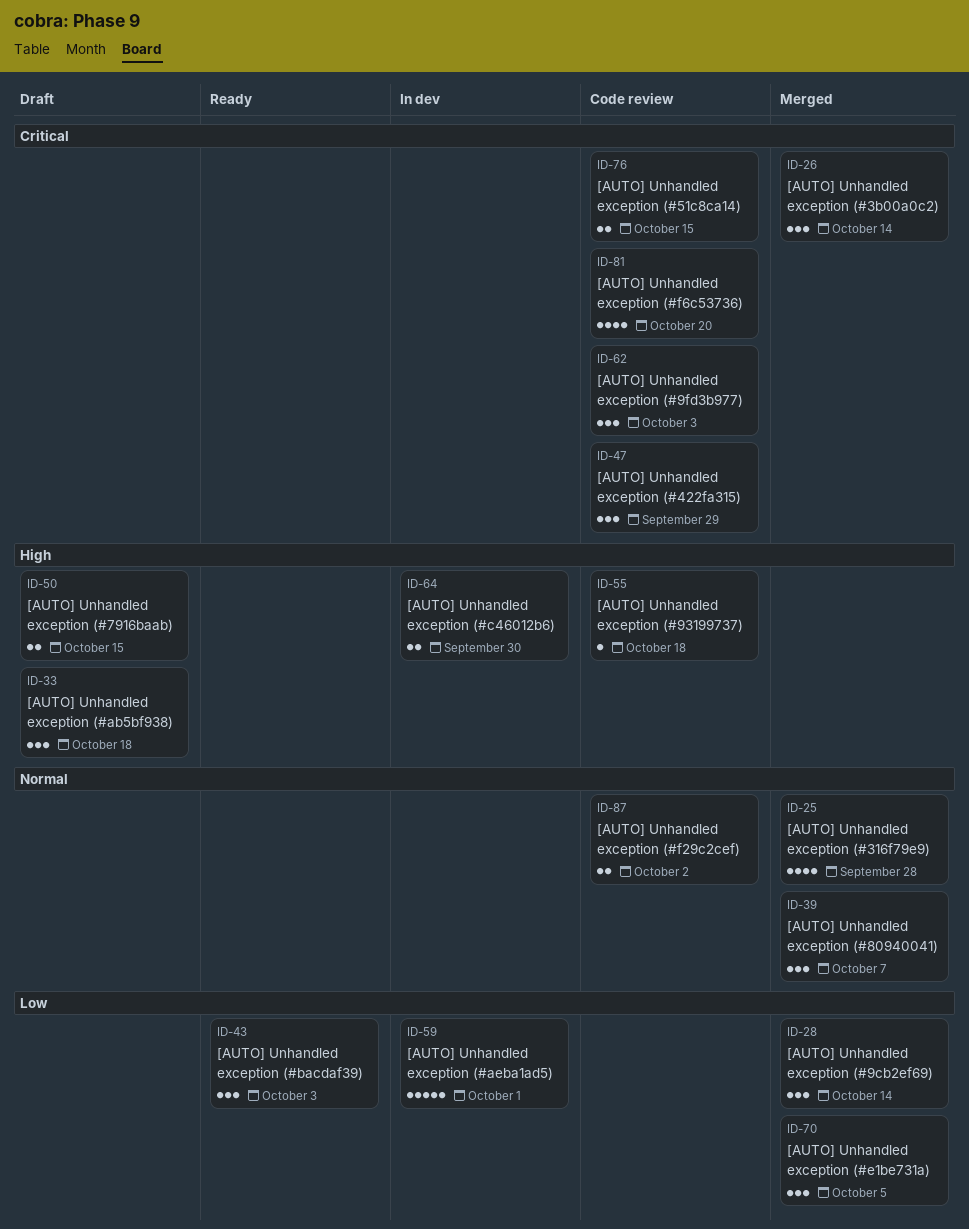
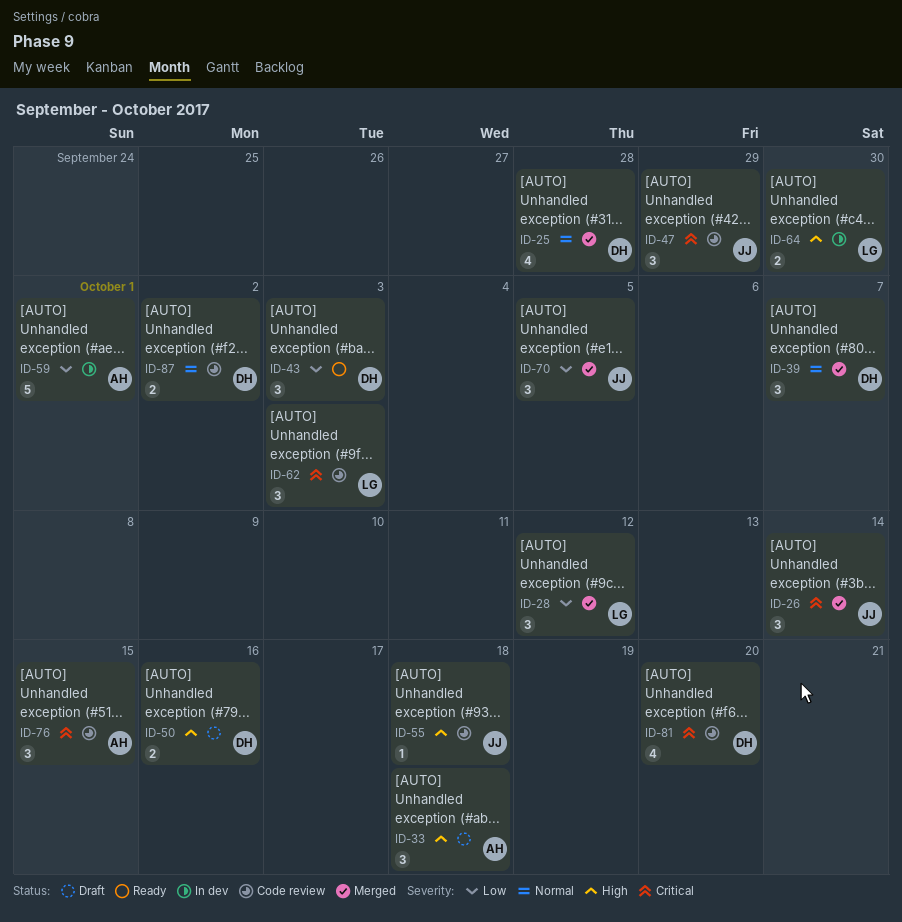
ID-28, due: Oct 14 -> Oct 12
ID-50, due: Oct 15 -> Oct 16
ID-76, estimate: 2 -> 3

